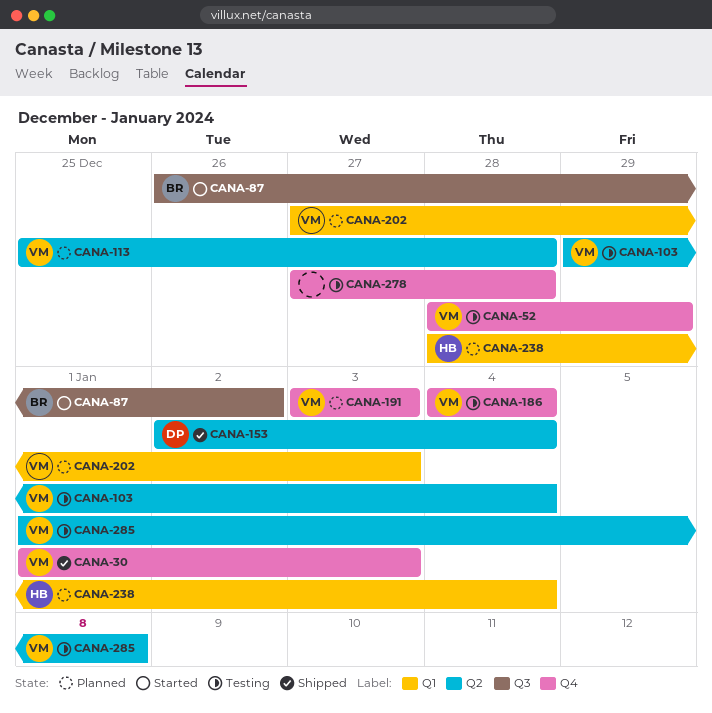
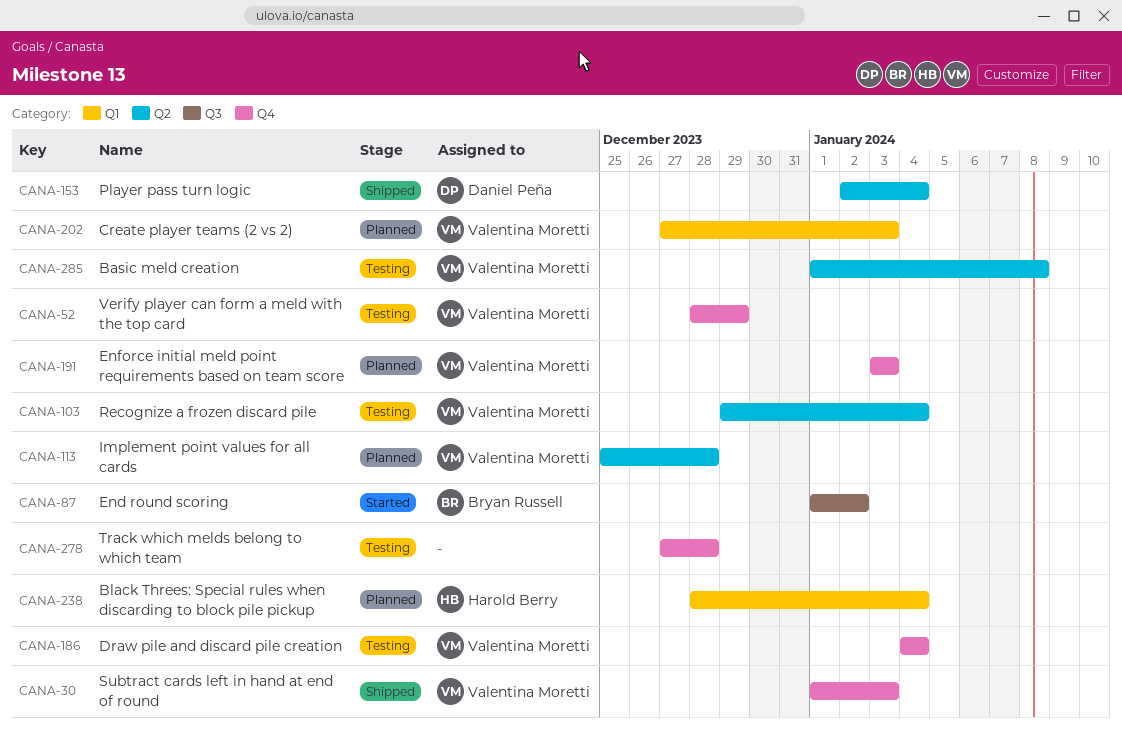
CANA-87, start: Dec 26 -> Jan 1

